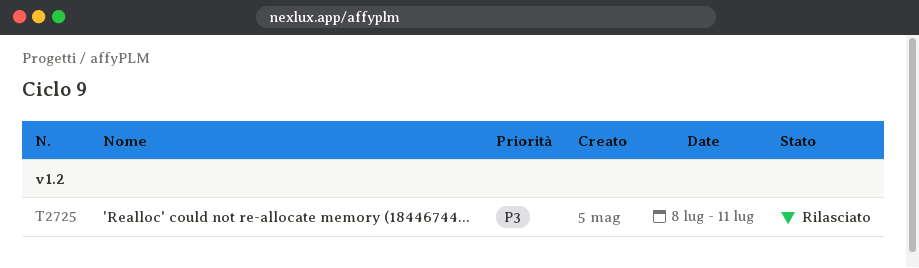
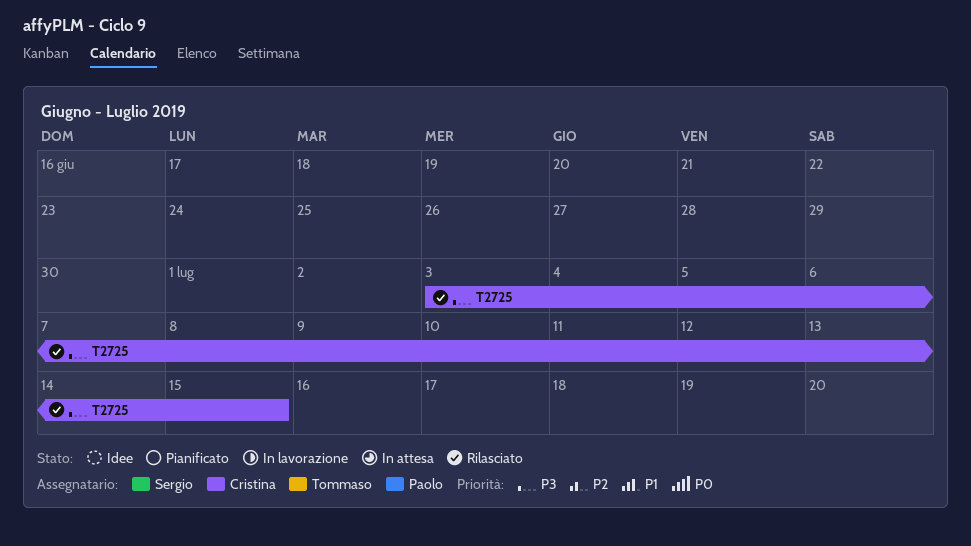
T2725, start: Jul 8 -> Jul 3
T2725, due: Jul 11 -> Jul 15

